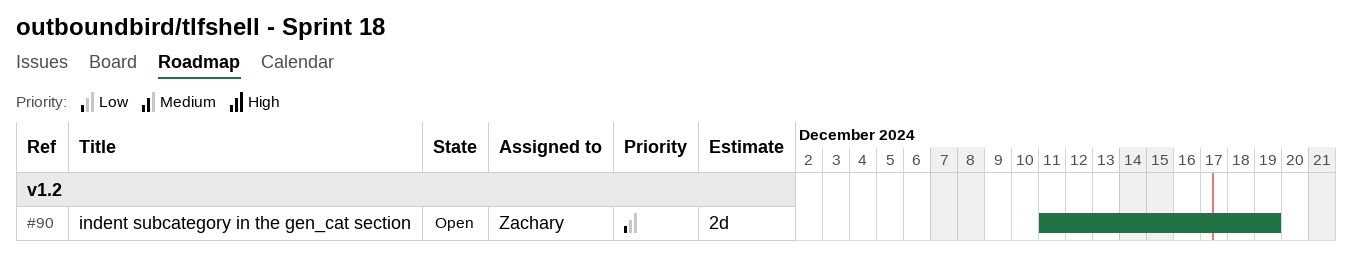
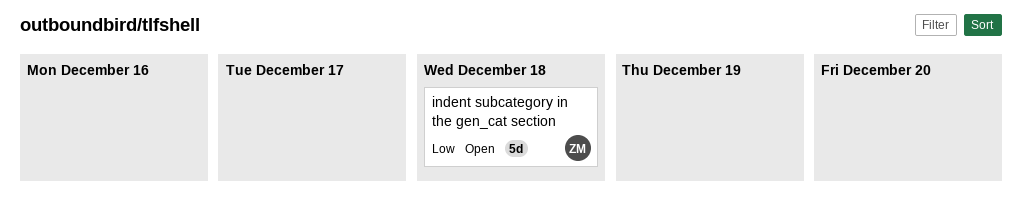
indent subcategory in the gen_cat section, estimate: 2d -> 5d
indent subcategory in the gen_cat section, due: Dec 19 -> Dec 18

